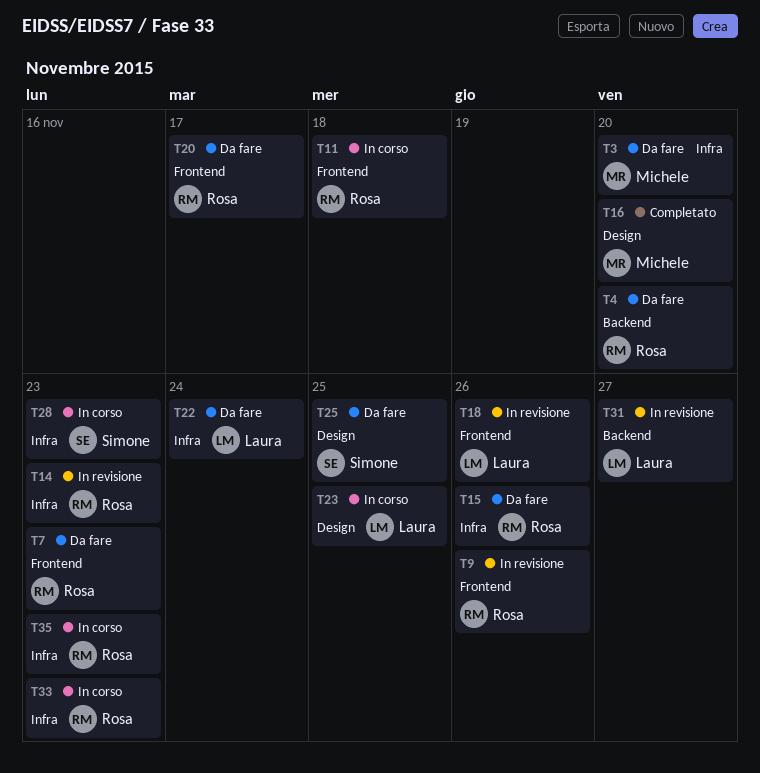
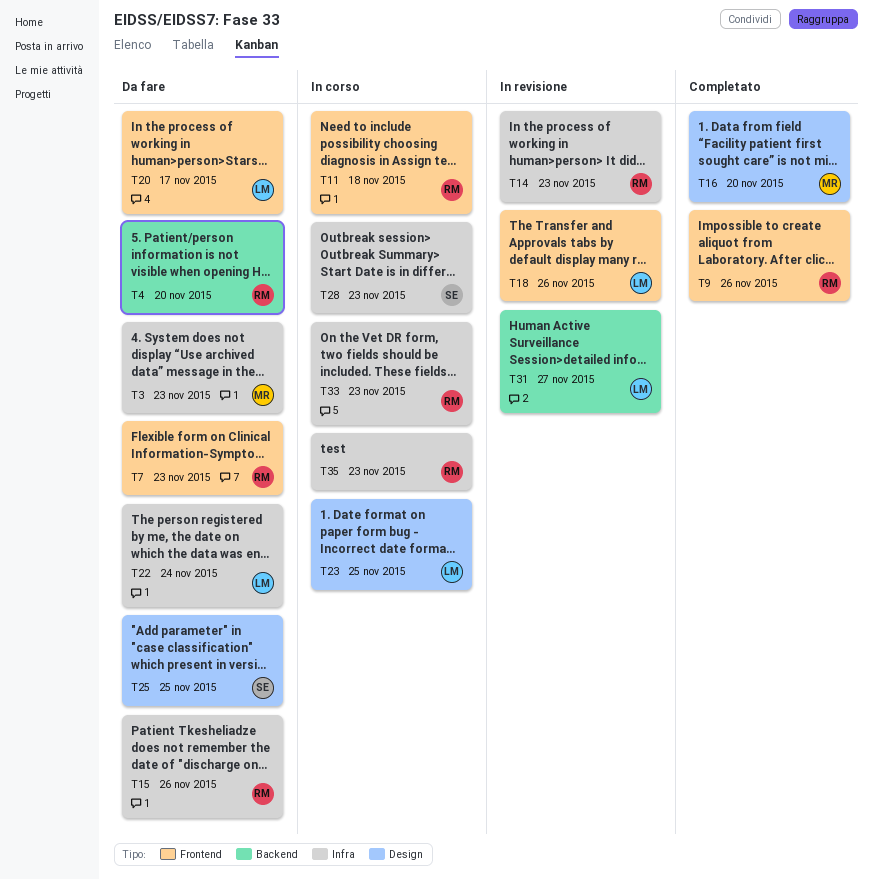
T3, due: Nov 20 -> Nov 23
T9, status: In revisione -> Completato
T20, owner: Rosa -> Laura

